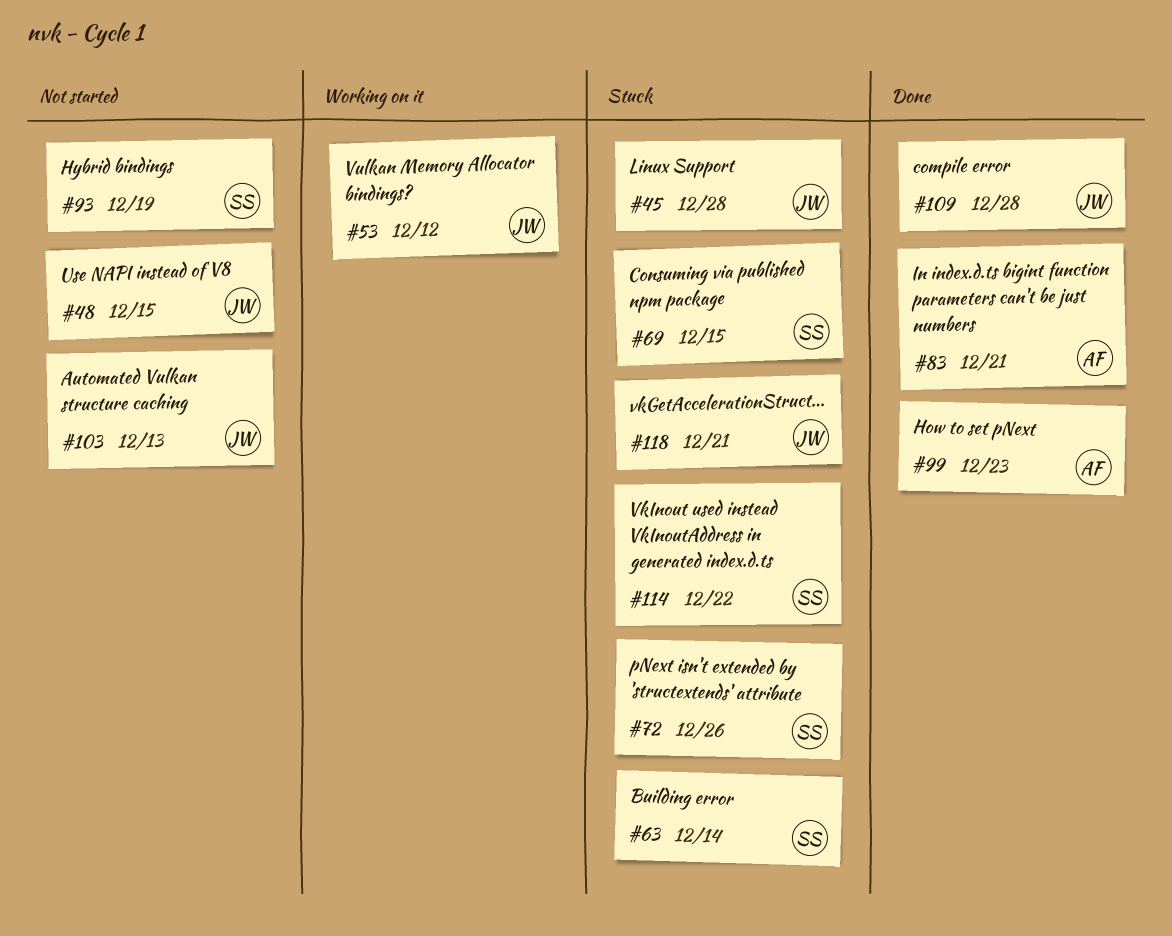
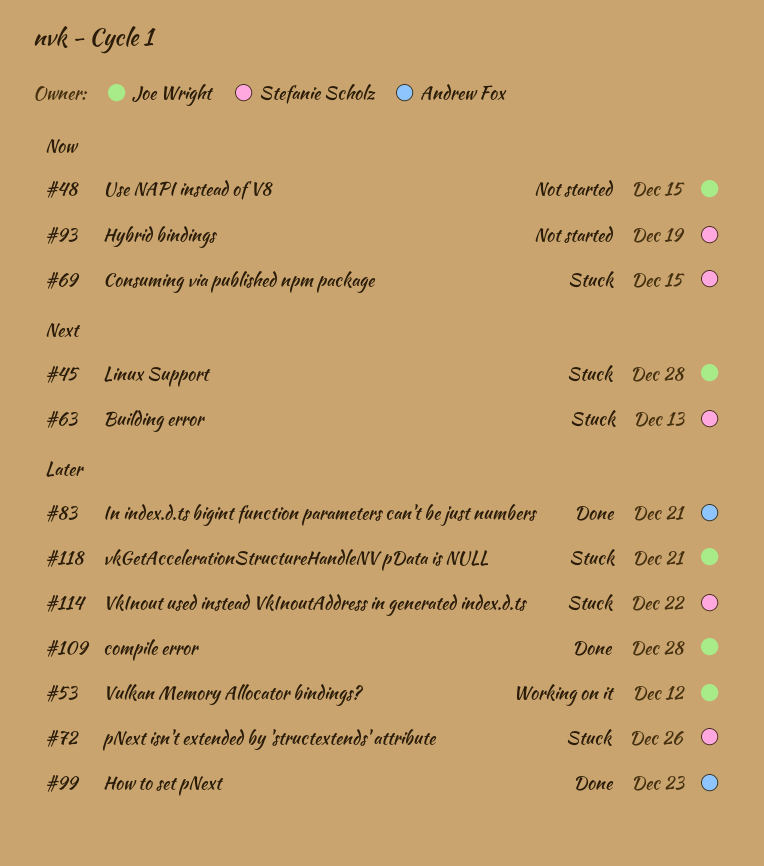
#63, due: Dec 14 -> Dec 13
#103: present -> none

